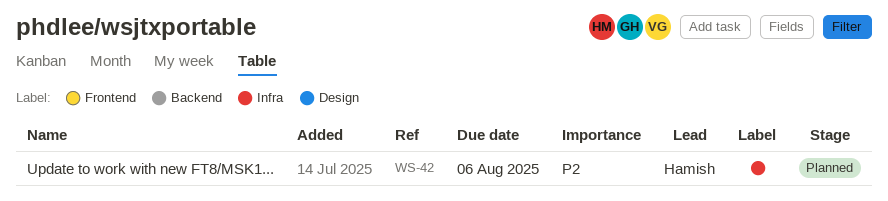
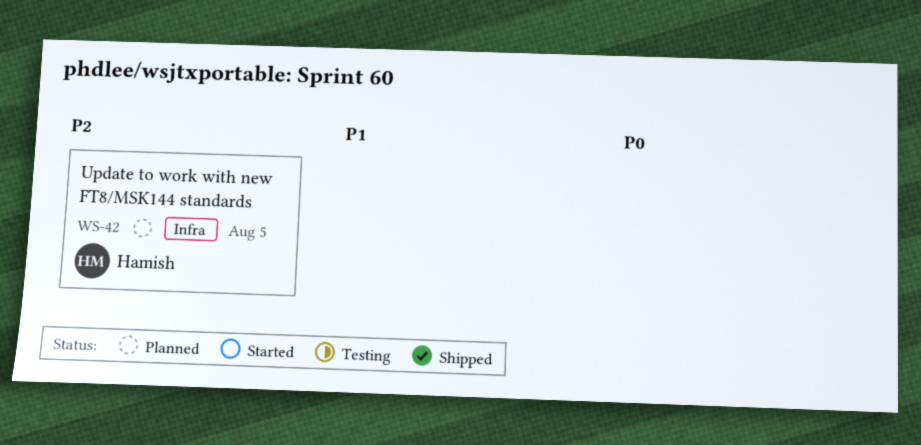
WS-42, due: Aug 6 -> Aug 5

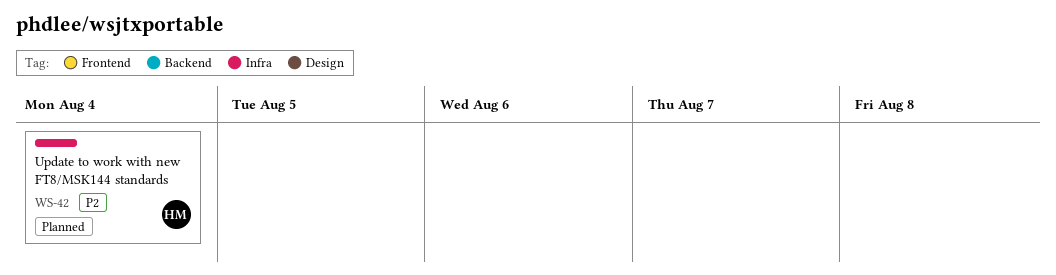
WS-42, due: Aug 5 -> Aug 4

